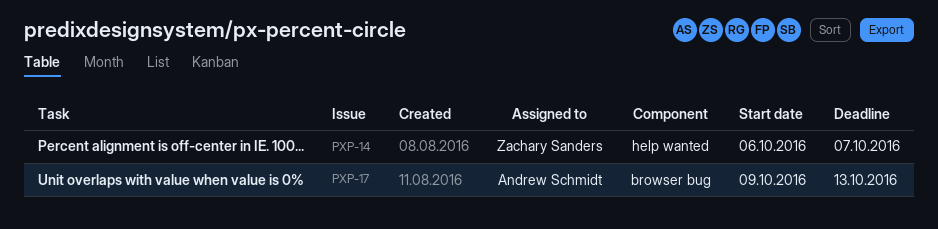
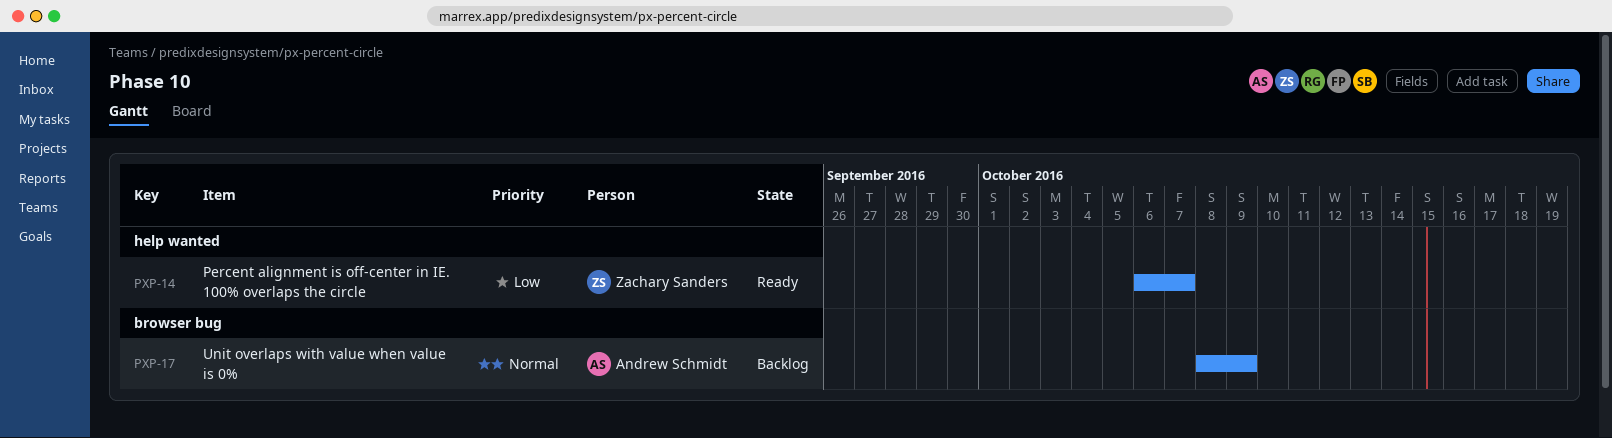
PXP-17, start: Oct 9 -> Oct 8
PXP-17, due: Oct 13 -> Oct 9

